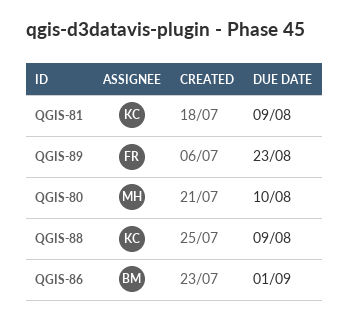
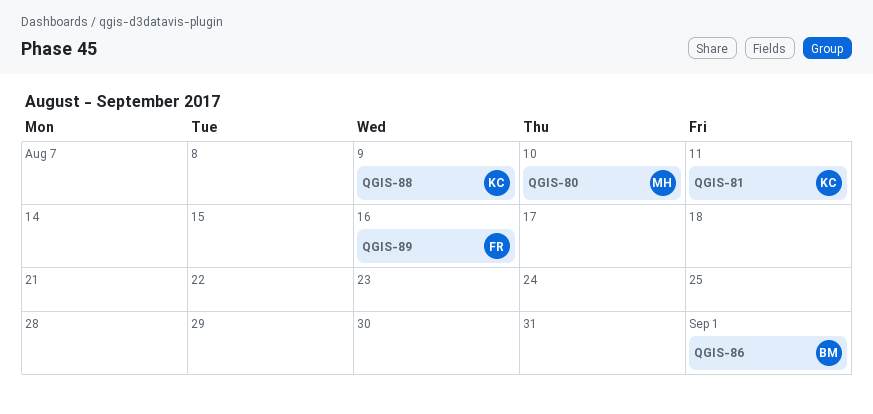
QGIS-81, due: Aug 9 -> Aug 11
QGIS-89, due: Aug 23 -> Aug 16

